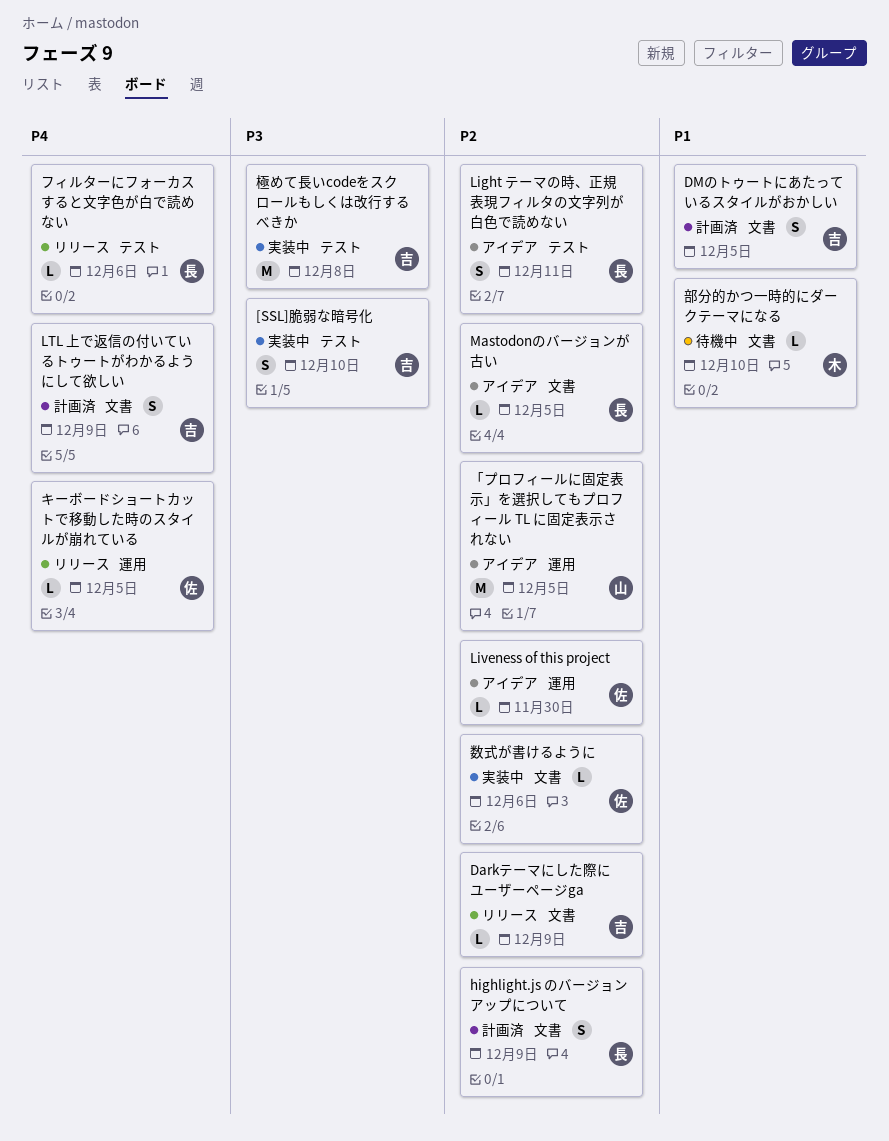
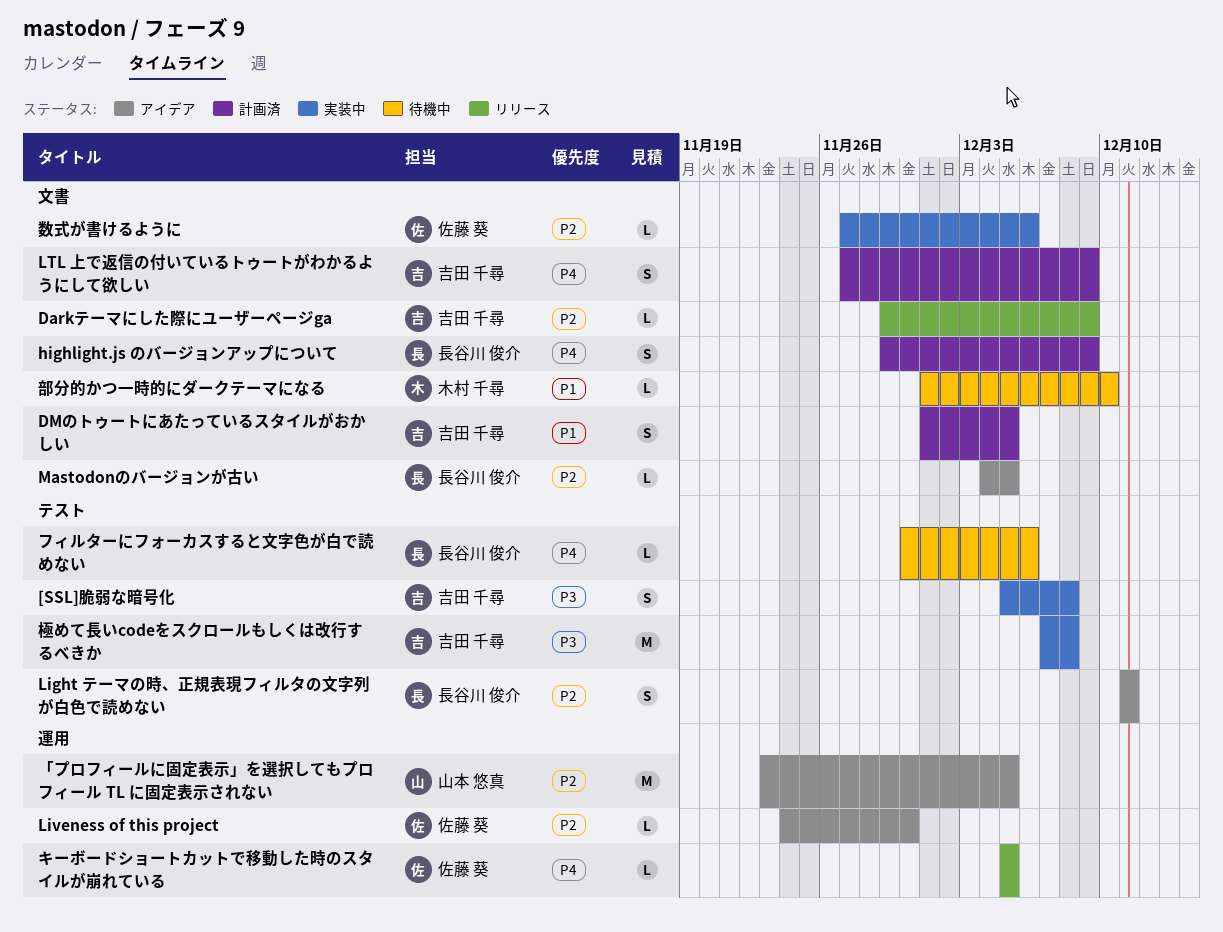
[SSL]脆弱な暗号化, due: Dec 10 -> Dec 8
highlight.js のバージョンアップについて, priority: P2 -> P4
フィルターにフォーカスすると文字色が白で読めない, status: リリース -> 待機中

